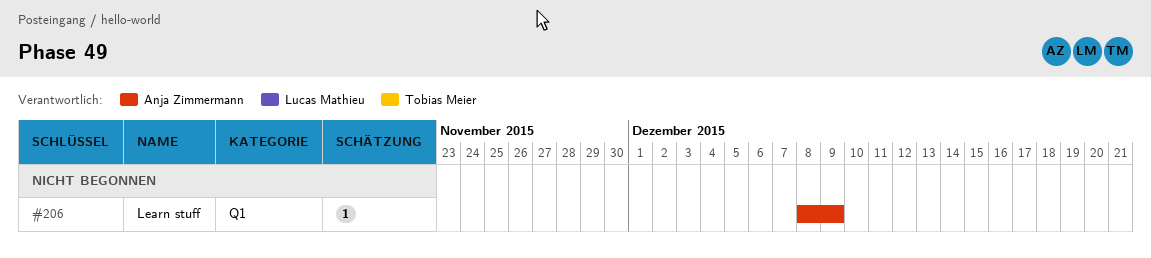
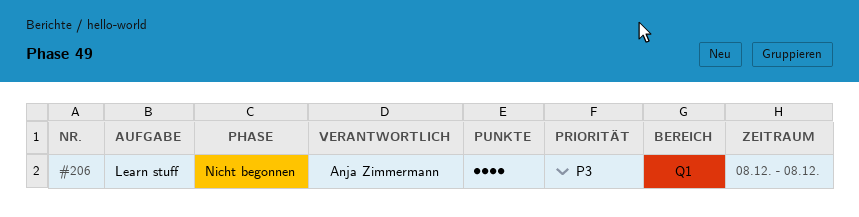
#206, estimate: 1 -> 4
#206, due: Dec 9 -> Dec 8

